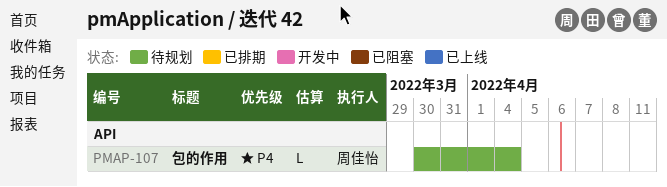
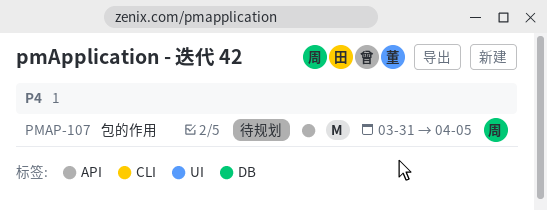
PMAP-107, estimate: L -> M
PMAP-107, start: Mar 30 -> Mar 31
PMAP-107, due: Apr 4 -> Apr 5

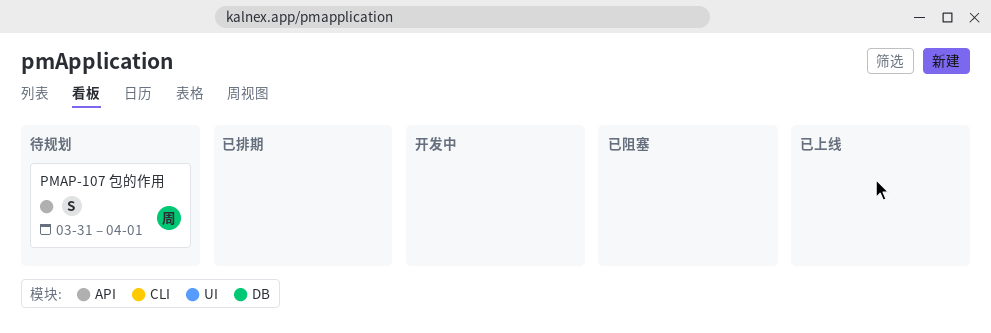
PMAP-107, estimate: M -> S
PMAP-107, due: Apr 5 -> Apr 1

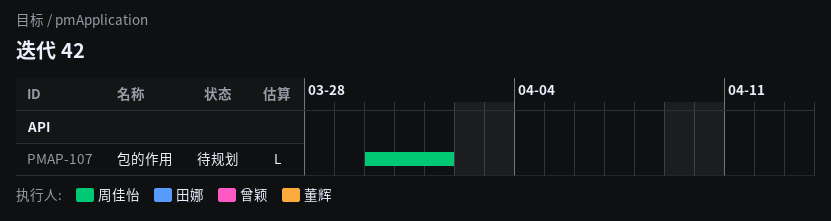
PMAP-107, estimate: S -> L
PMAP-107, start: Mar 31 -> Mar 30

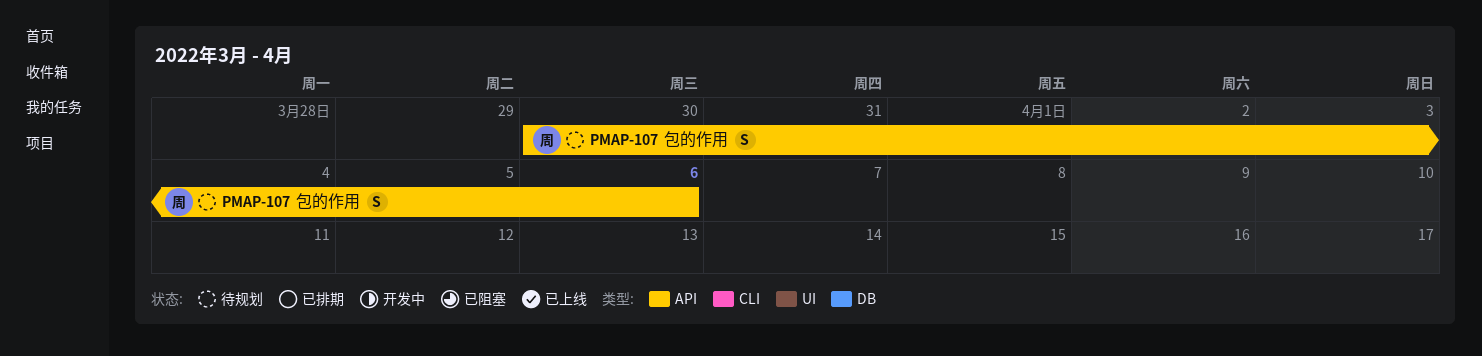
PMAP-107, estimate: L -> S
PMAP-107, due: Apr 1 -> Apr 6

